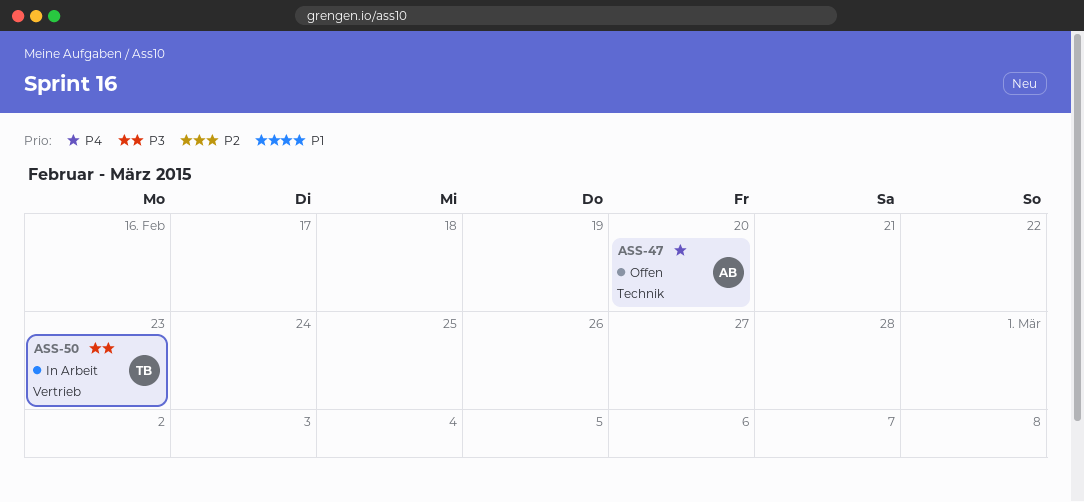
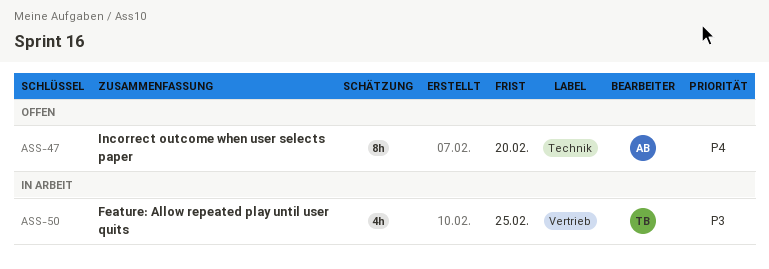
ASS-50, due: Feb 23 -> Feb 25

